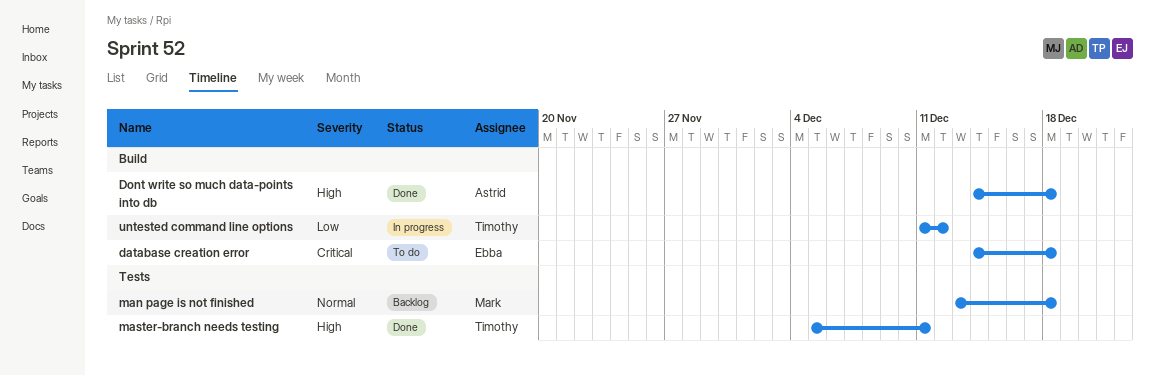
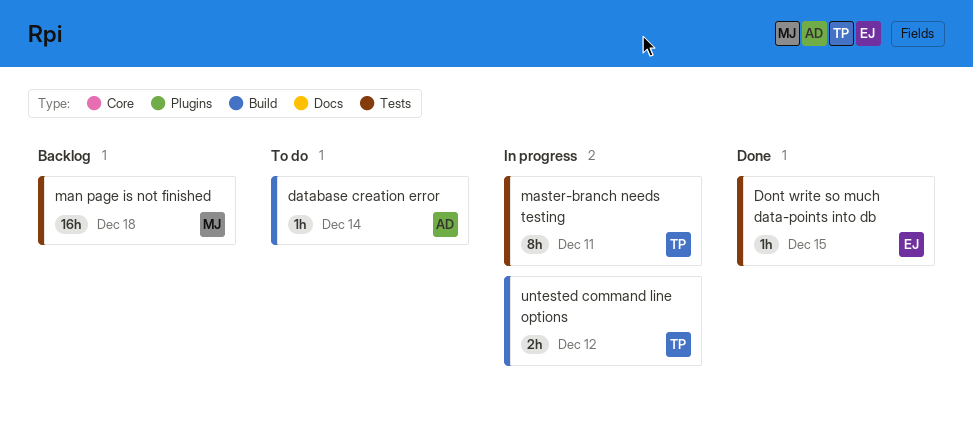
database creation error, owner: Ebba -> Astrid
database creation error, due: Dec 18 -> Dec 14
Dont write so much data-points into db, owner: Astrid -> Ebba
Dont write so much data-points into db, label: Build -> Tests
Dont write so much data-points into db, due: Dec 18 -> Dec 15
master-branch needs testing, status: Done -> In progress

